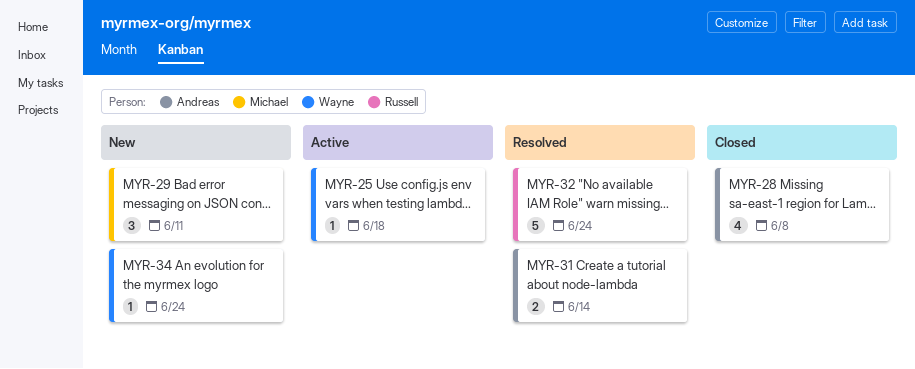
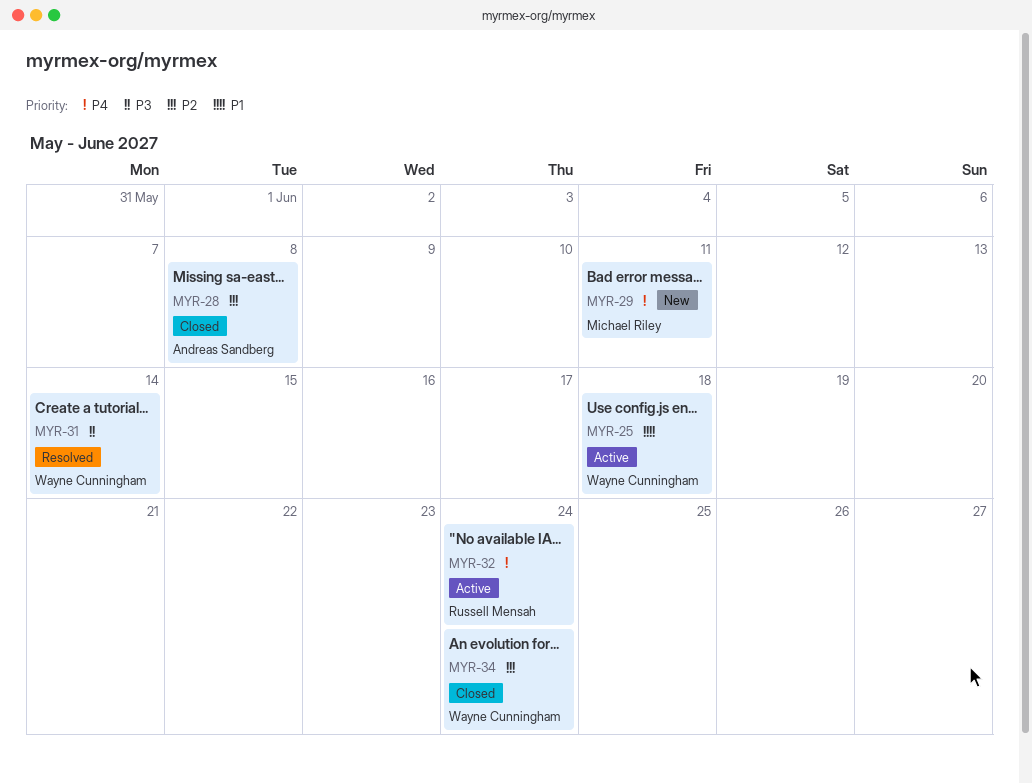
MYR-31, owner: Andreas Sandberg -> Wayne Cunningham
MYR-32, status: Resolved -> Active
MYR-34, status: New -> Closed

